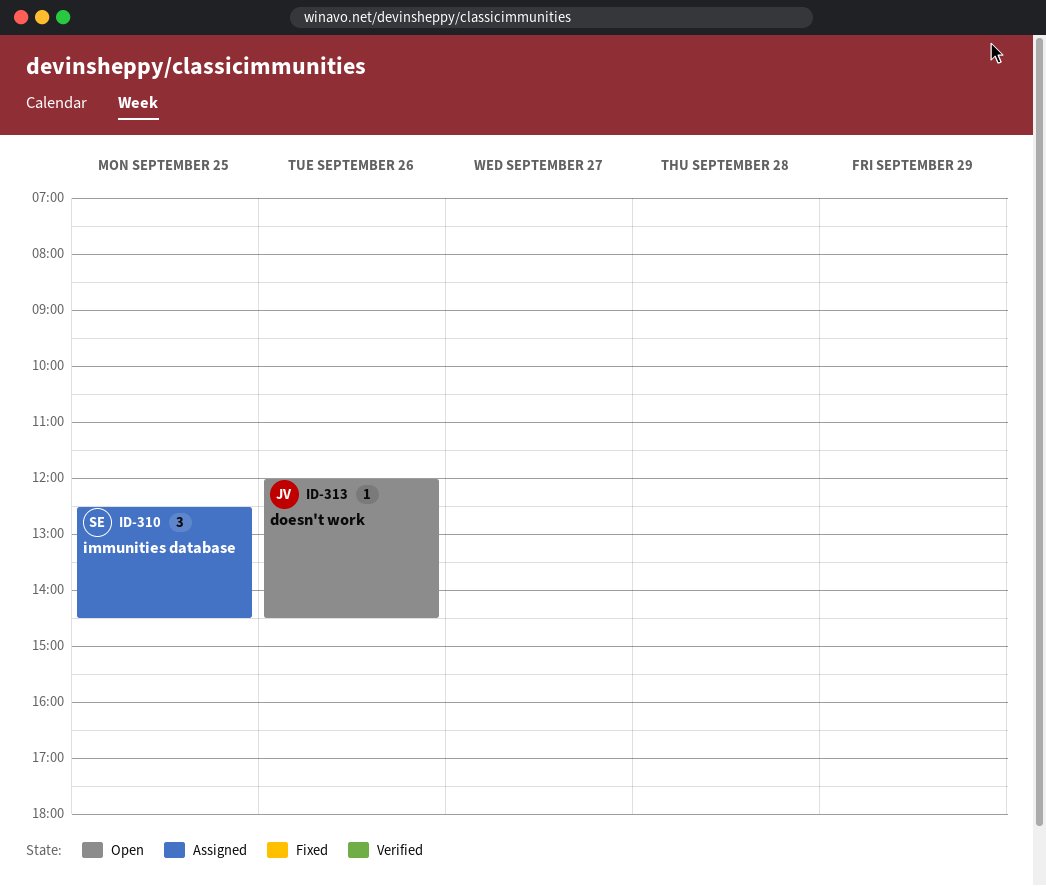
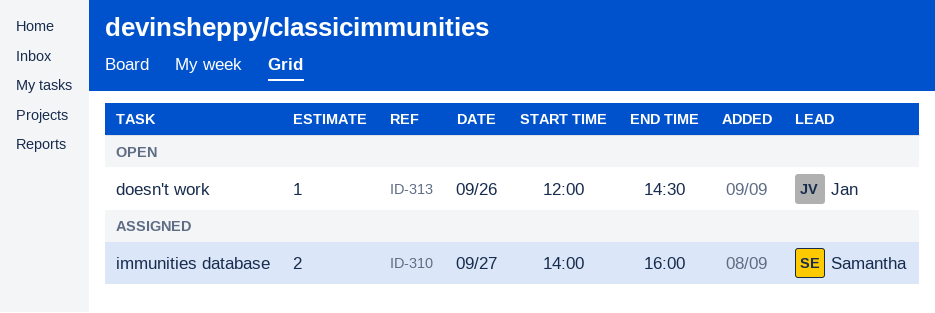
ID-310, estimate: 3 -> 2
ID-310, day: Sep 25 -> Sep 27
ID-310, begins: 12:30 -> 14:00
ID-310, ends: 14:30 -> 16:00

